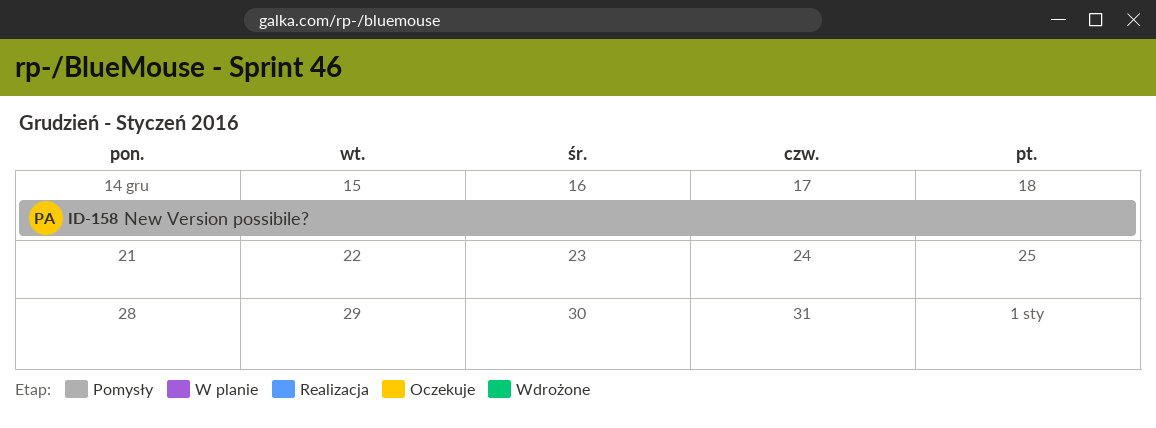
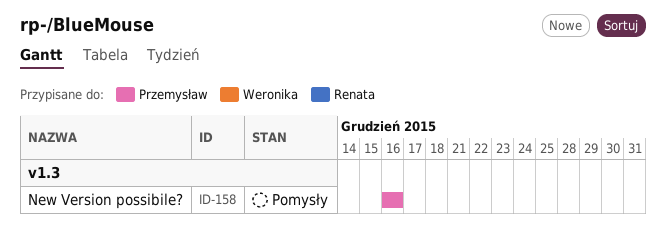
ID-158, start: Dec 14 -> Dec 16
ID-158, due: Dec 18 -> Dec 16

